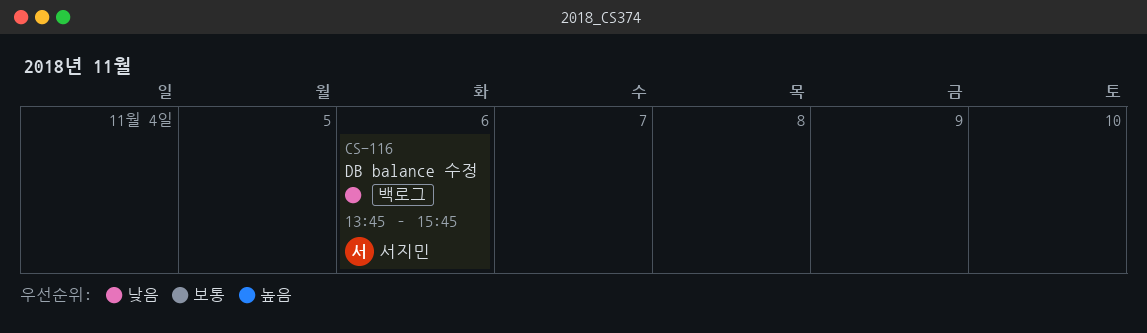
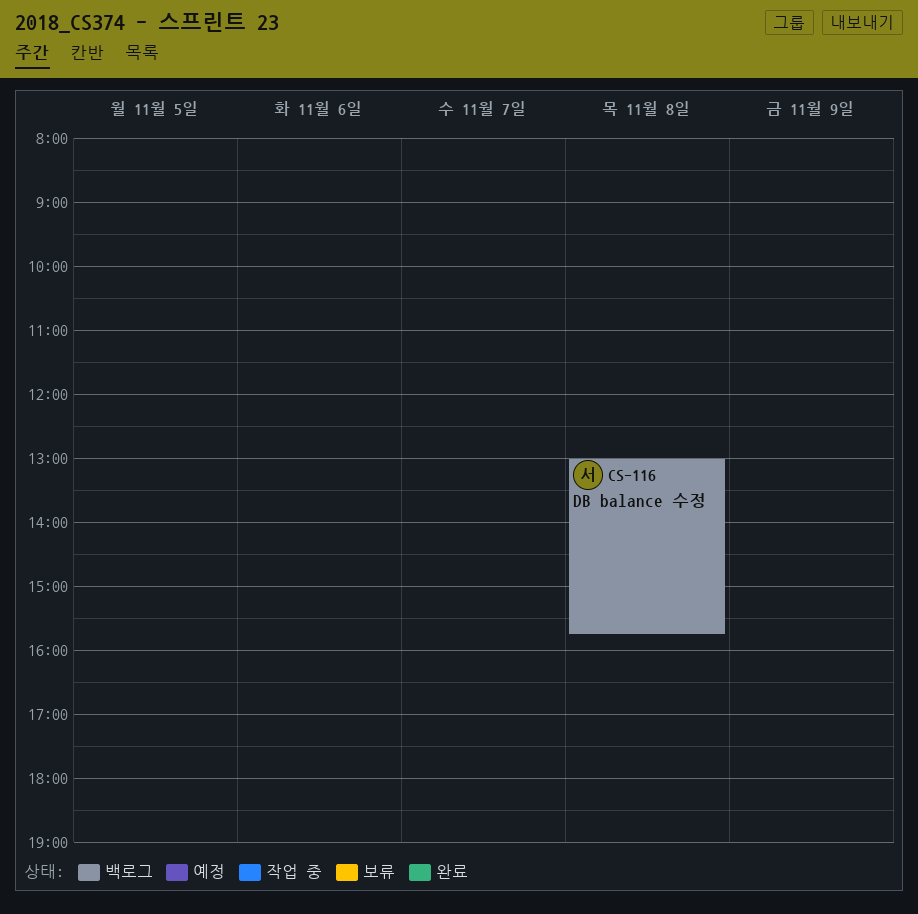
CS-116, day: Nov 6 -> Nov 8
CS-116, begins: 13:45 -> 13:00

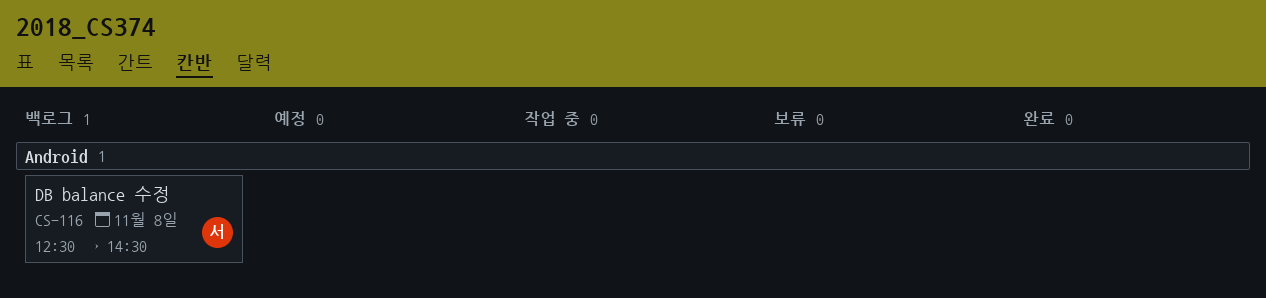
CS-116, begins: 13:00 -> 12:30
CS-116, ends: 15:45 -> 14:30

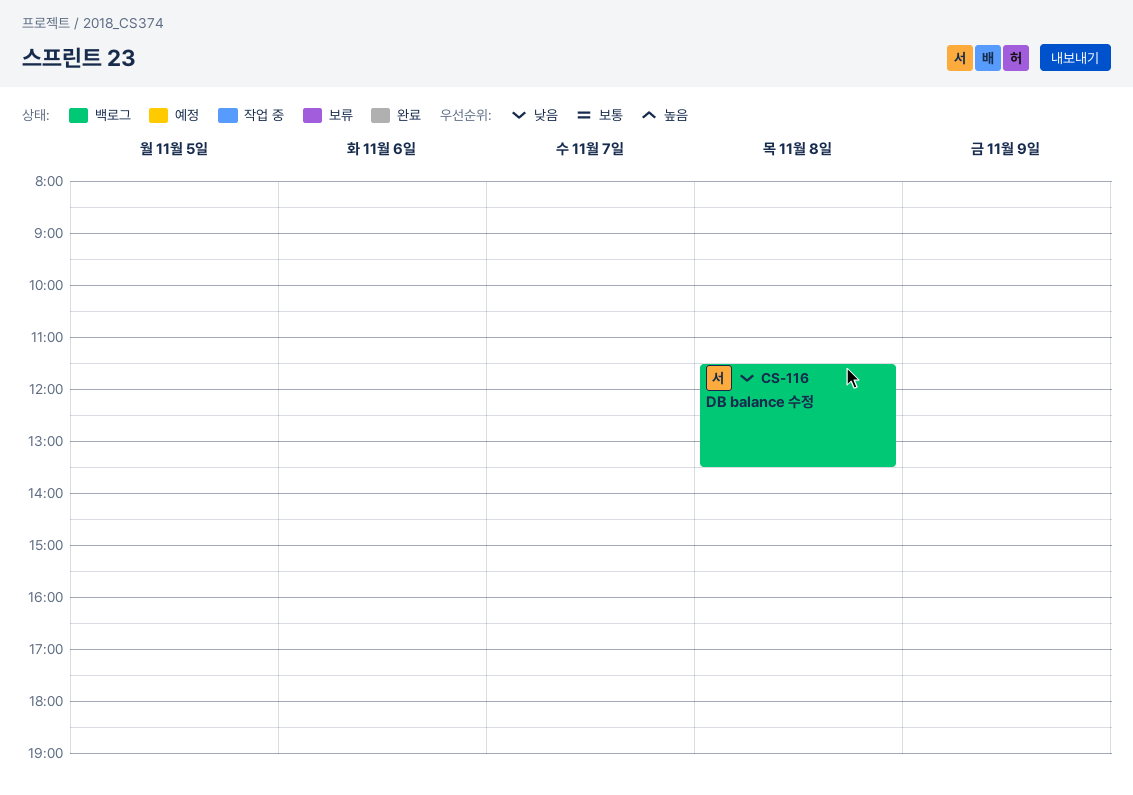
CS-116, begins: 12:30 -> 11:30
CS-116, ends: 14:30 -> 13:30

